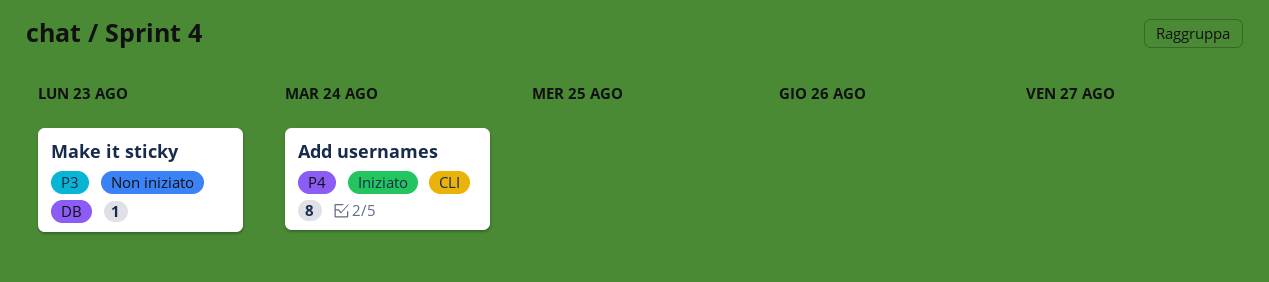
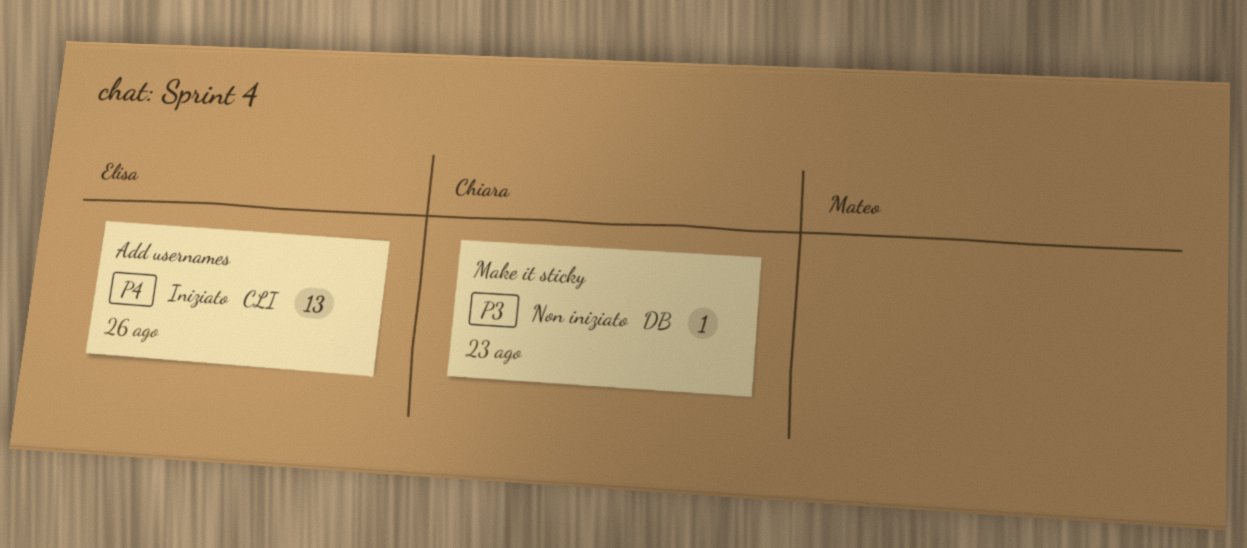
Add usernames, estimate: 8 -> 13
Add usernames, due: Aug 24 -> Aug 26

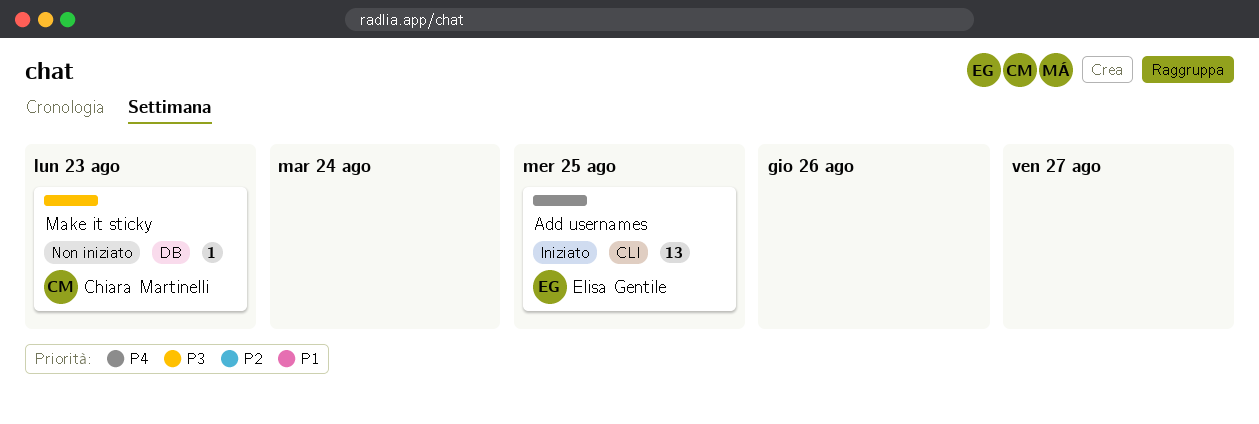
Add usernames, due: Aug 26 -> Aug 25

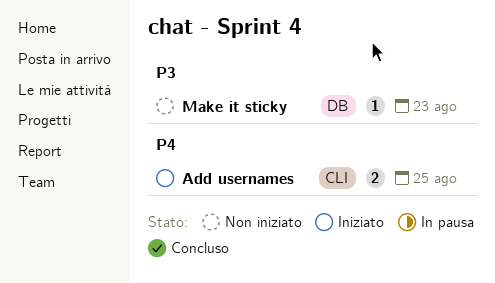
Add usernames, estimate: 13 -> 2

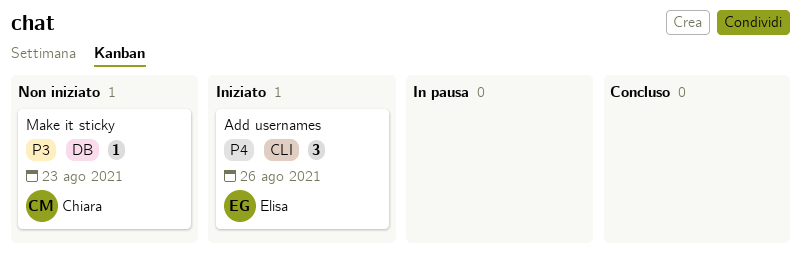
Add usernames, estimate: 2 -> 3
Add usernames, due: Aug 25 -> Aug 26

